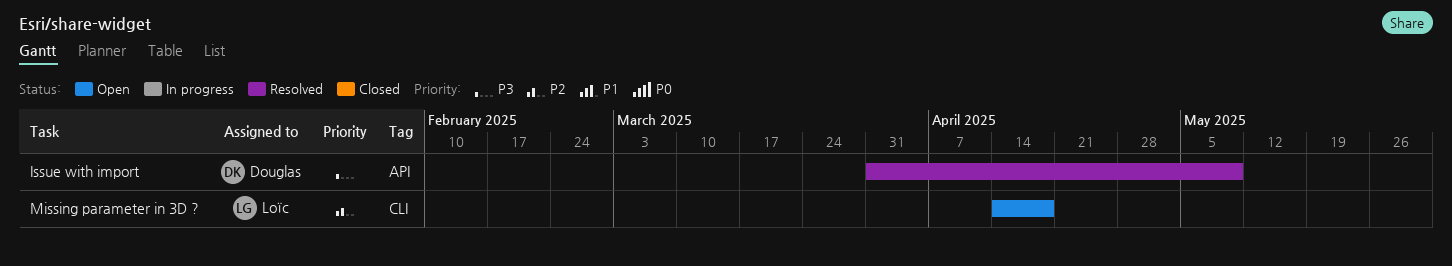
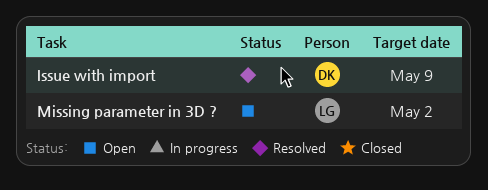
Missing parameter in 3D ?, due: Apr 18 -> May 2

